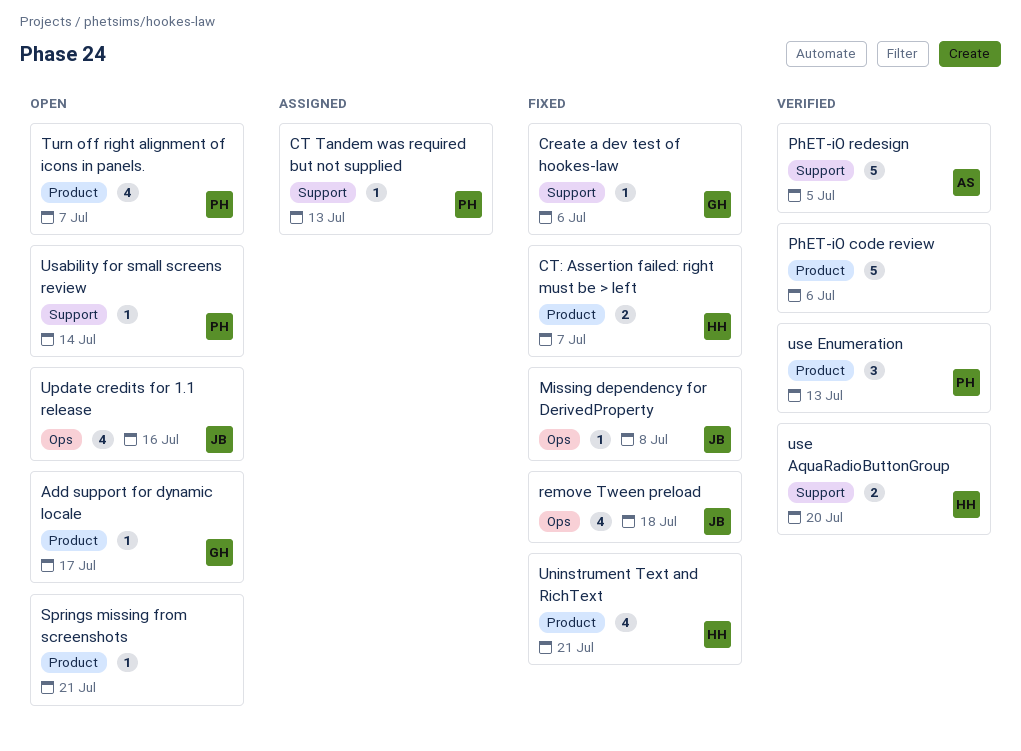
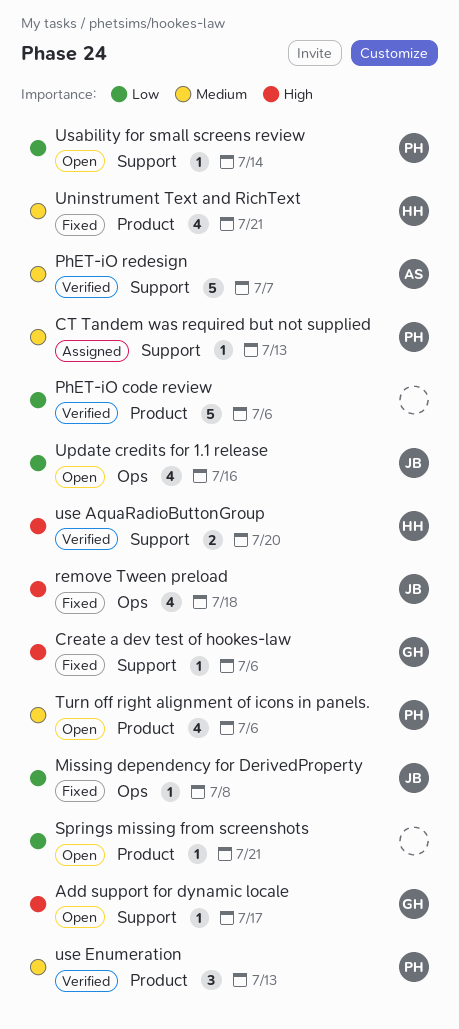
Add support for dynamic locale, label: Product -> Support
CT: Assertion failed: right must be > left: present -> none
PhET-iO redesign, due: Jul 5 -> Jul 7
Turn off right alignment of icons in panels., due: Jul 7 -> Jul 6

